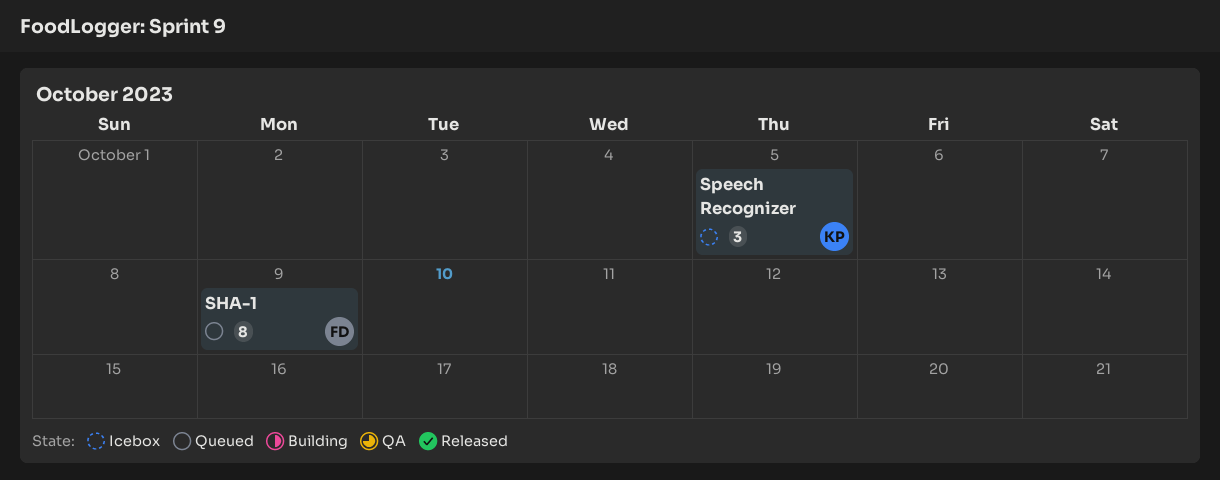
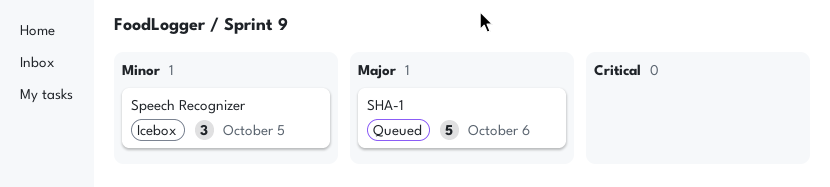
SHA-1, estimate: 8 -> 5
SHA-1, due: Oct 9 -> Oct 6

